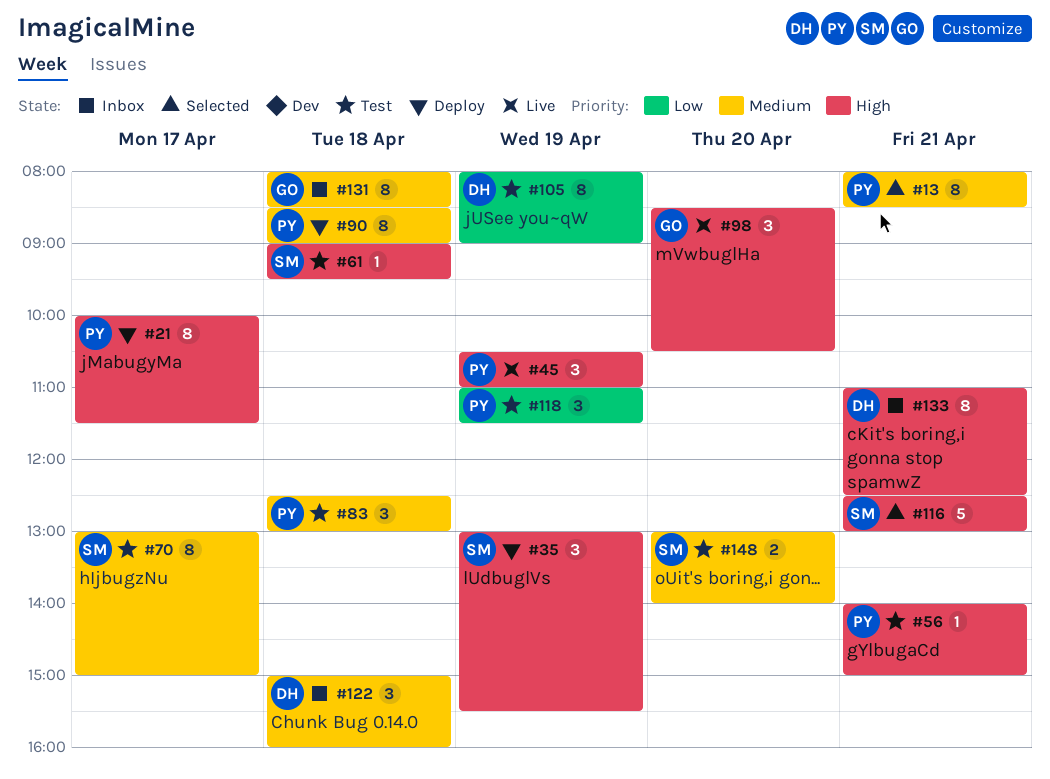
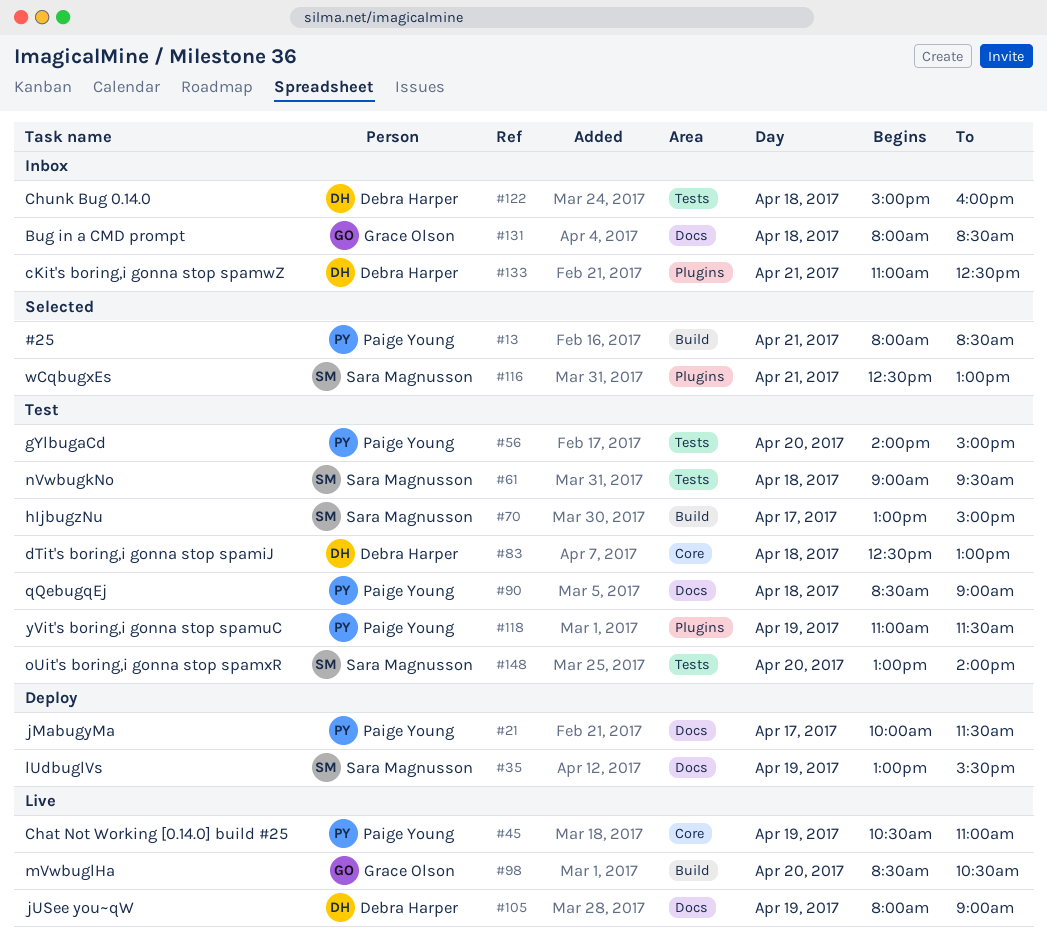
#56, day: Apr 21 -> Apr 20
#83, owner: Paige Young -> Debra Harper
#90, status: Deploy -> Test
#105, status: Test -> Live

